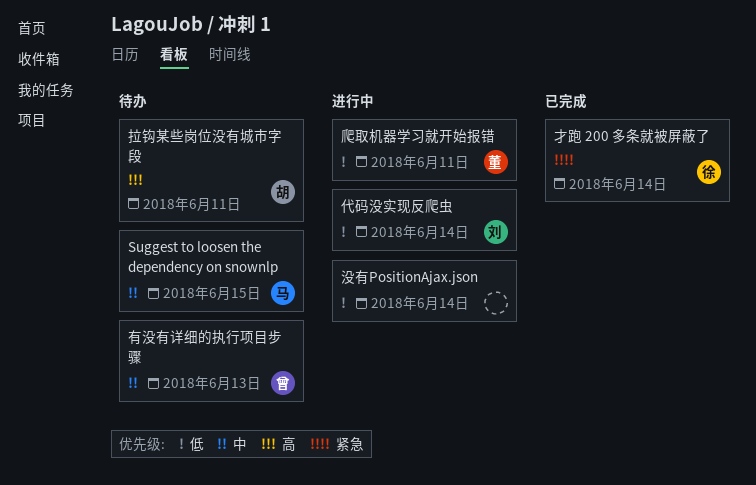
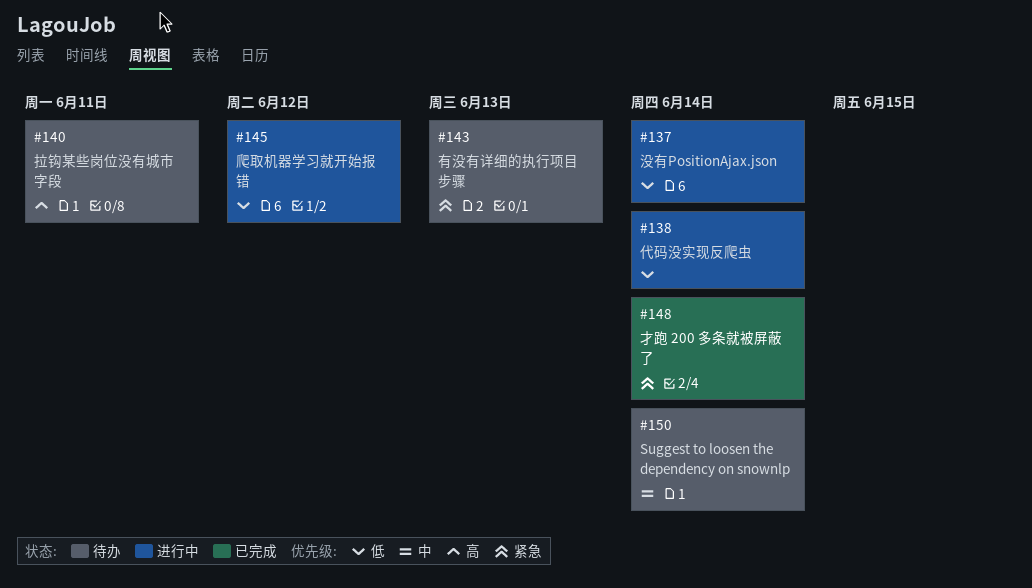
Suggest to loosen the dependency on snownlp, due: Jun 15 -> Jun 14
有没有详细的执行项目步骤, priority: 中 -> 紧急
爬取机器学习就开始报错, due: Jun 11 -> Jun 12

